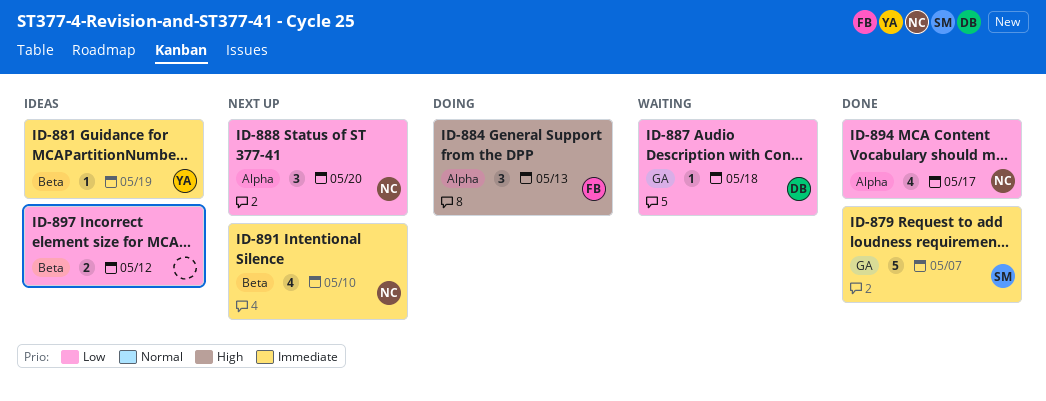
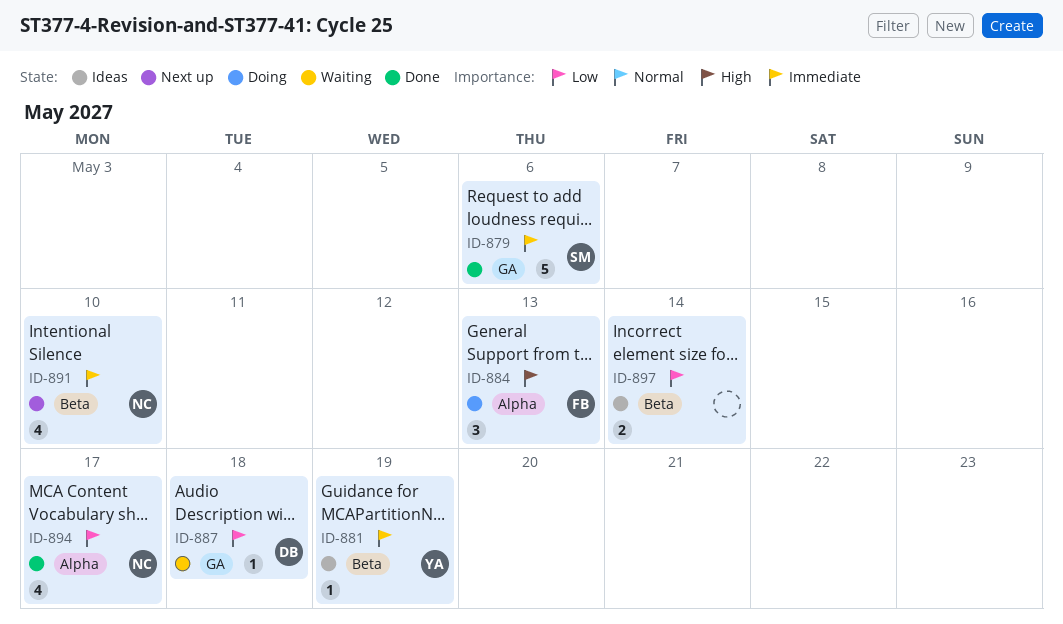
ID-879, due: May 7 -> May 6
ID-888: present -> none
ID-897, due: May 12 -> May 14

